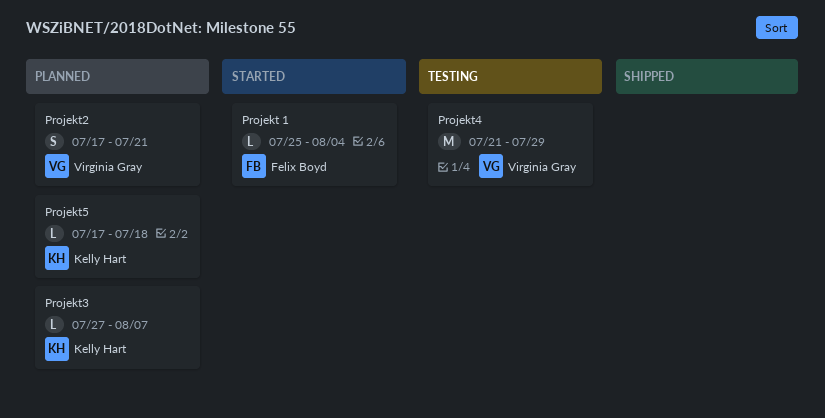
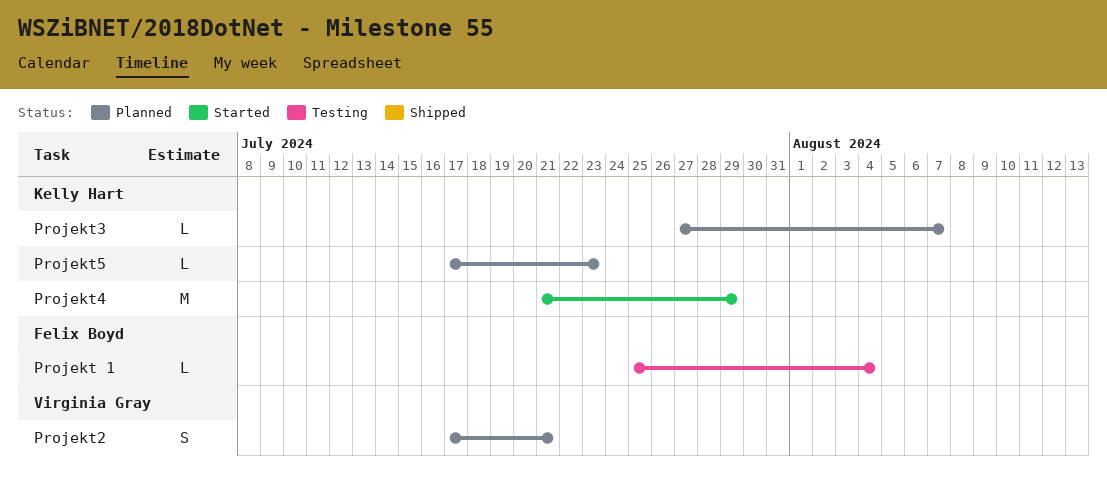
Projekt 1, status: Started -> Testing
Projekt4, status: Testing -> Started
Projekt4, owner: Virginia Gray -> Kelly Hart
Projekt5, due: Jul 18 -> Jul 23

